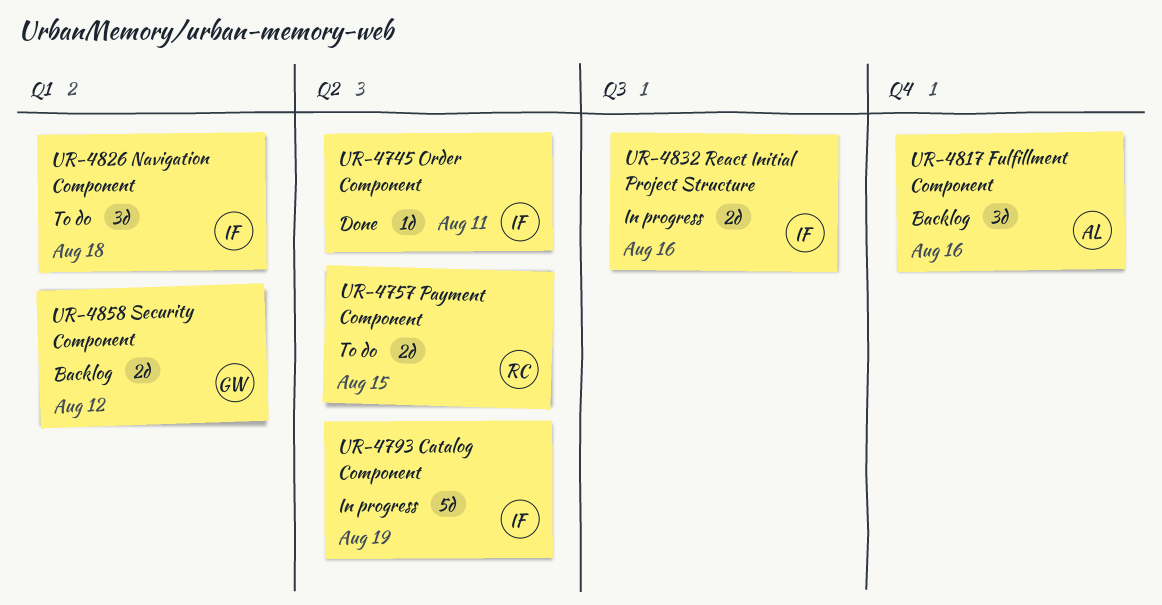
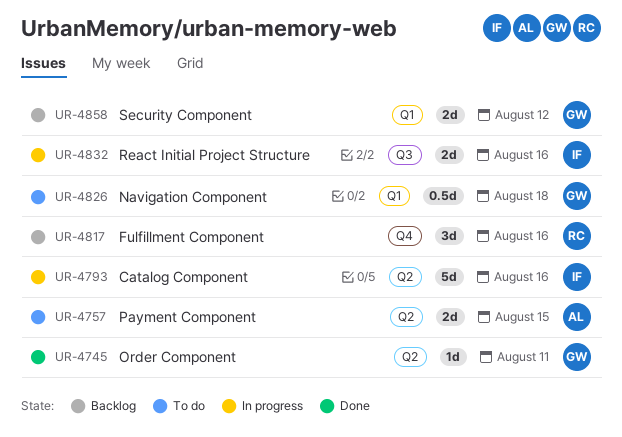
UR-4745, owner: IF -> GW
UR-4757, owner: RC -> AL
UR-4793, due: Aug 19 -> Aug 16
UR-4817, owner: AL -> RC
UR-4826, owner: IF -> GW
UR-4826, estimate: 3d -> 0.5d

